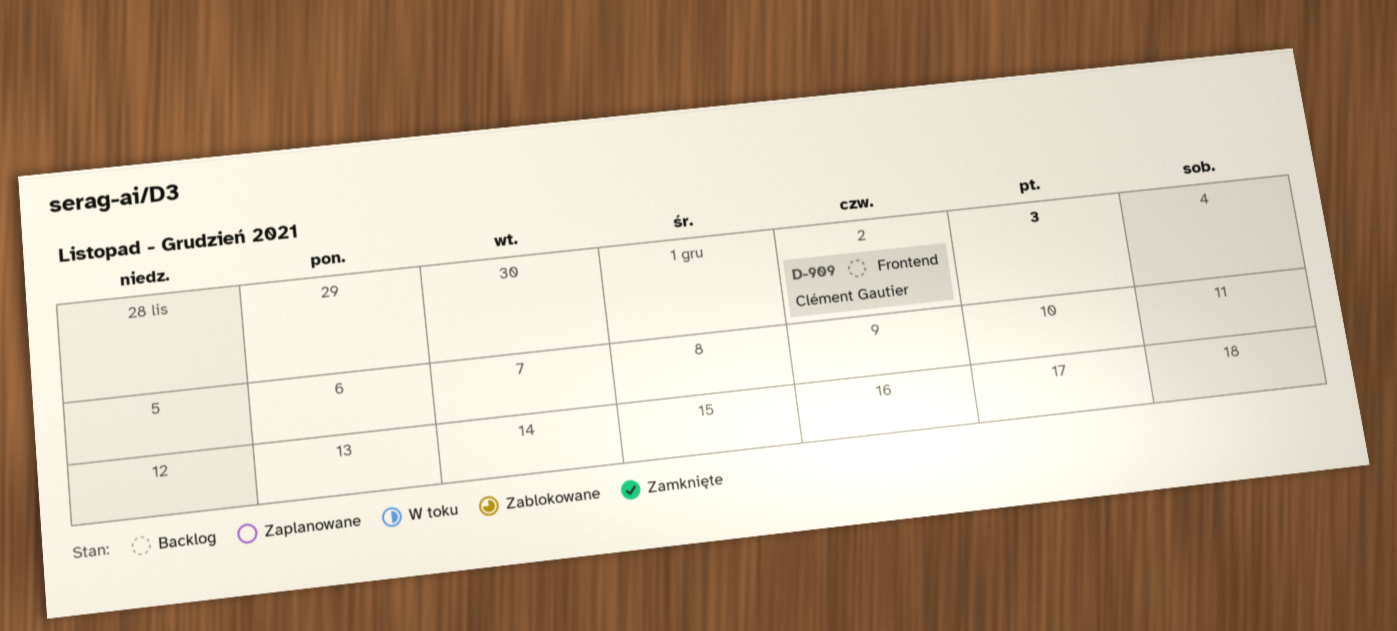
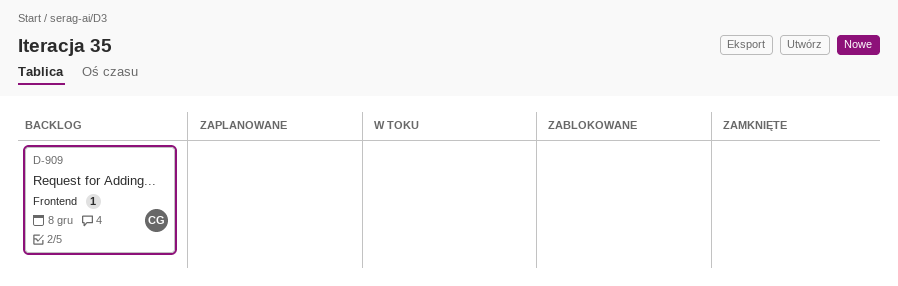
D-909, due: Dec 2 -> Dec 8

